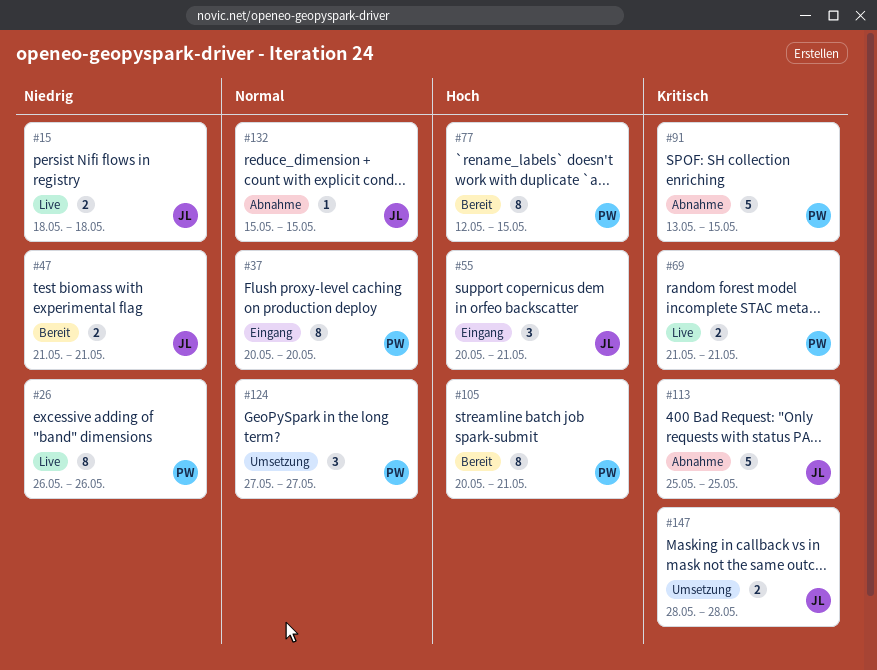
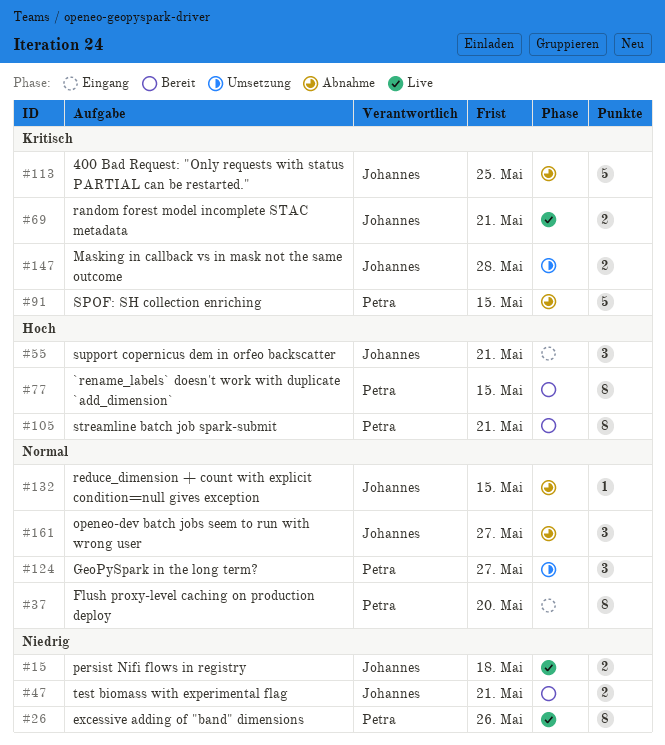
#69, owner: Petra -> Johannes
#161: none -> present

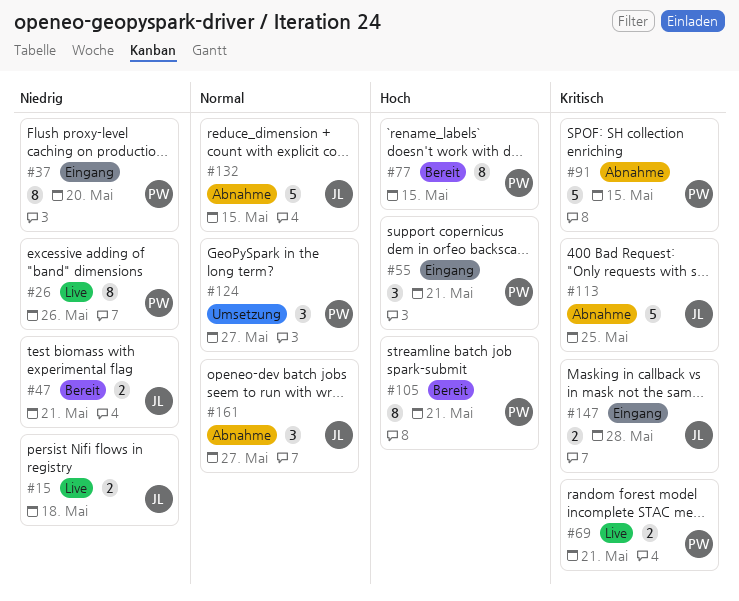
#37, priority: Normal -> Niedrig
#55, owner: Johannes -> Petra
#69, owner: Johannes -> Petra
#132, estimate: 1 -> 5
#147, status: Umsetzung -> Eingang

